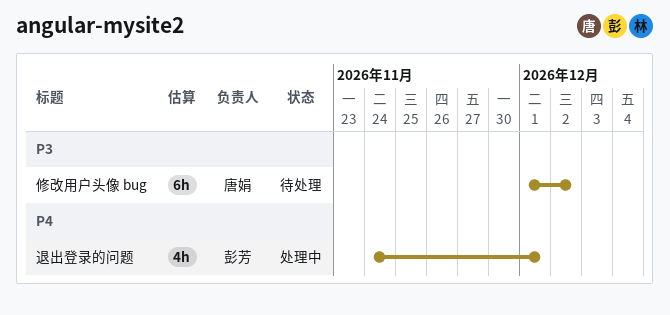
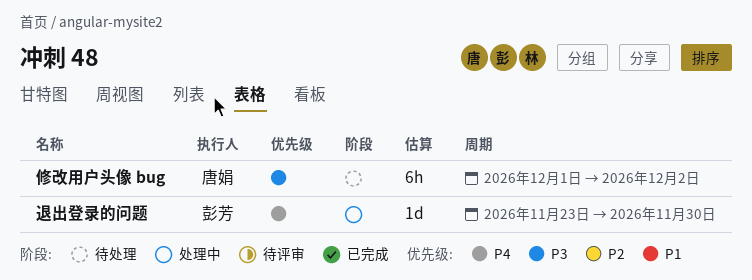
退出登录的问题, estimate: 4h -> 1d
退出登录的问题, start: Nov 24 -> Nov 23
退出登录的问题, due: Dec 1 -> Nov 30

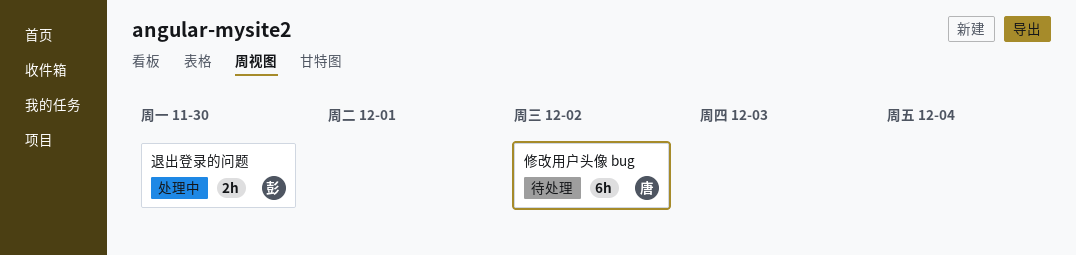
退出登录的问题, estimate: 1d -> 2h

